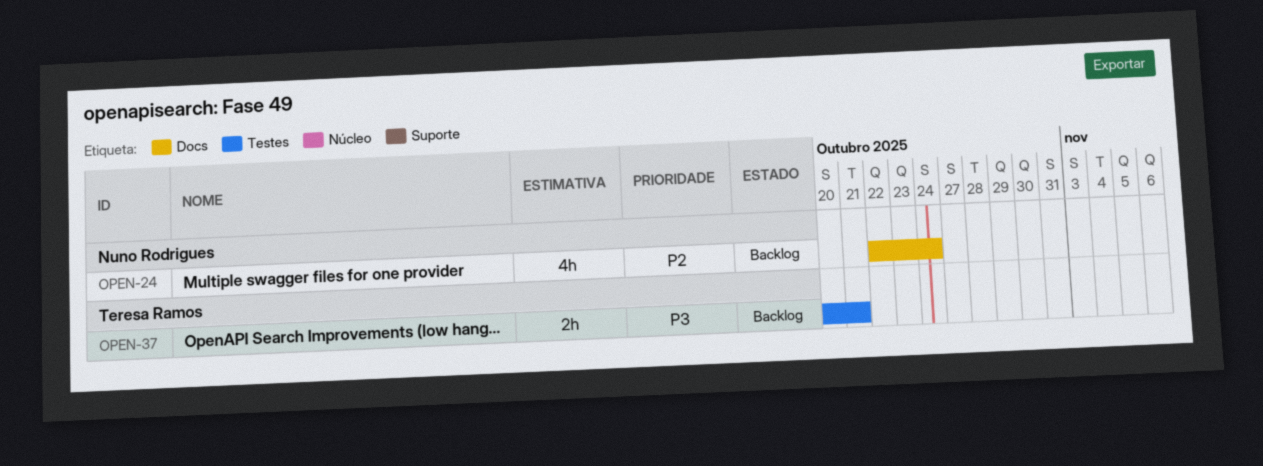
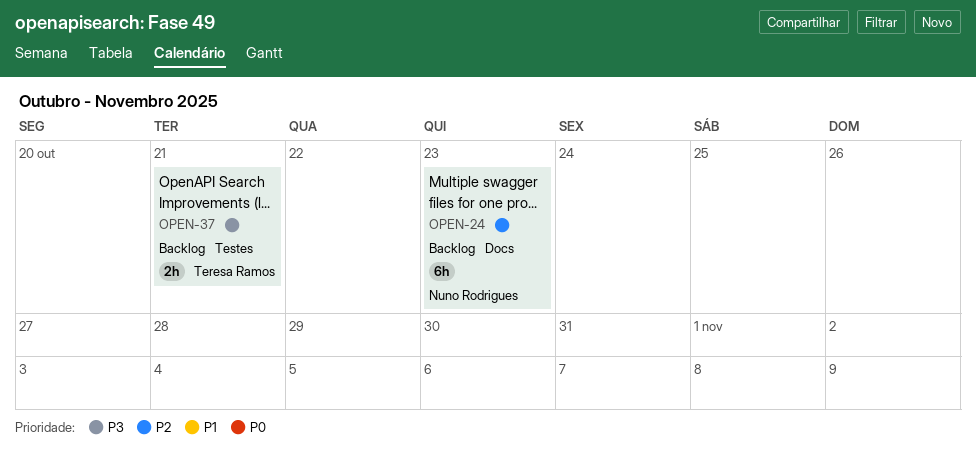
OPEN-24, estimate: 4h -> 6h
OPEN-24, due: Oct 24 -> Oct 23

